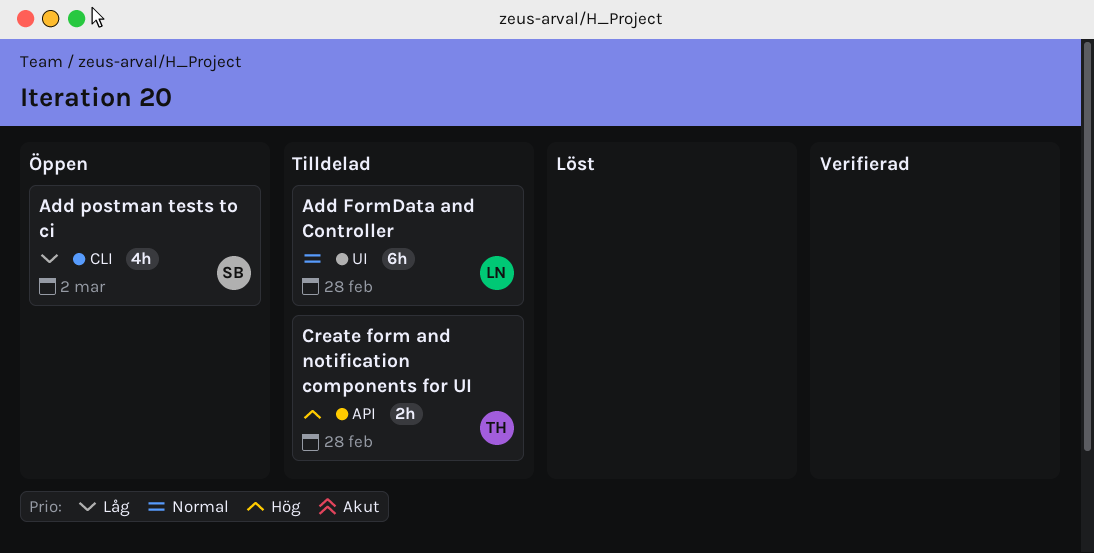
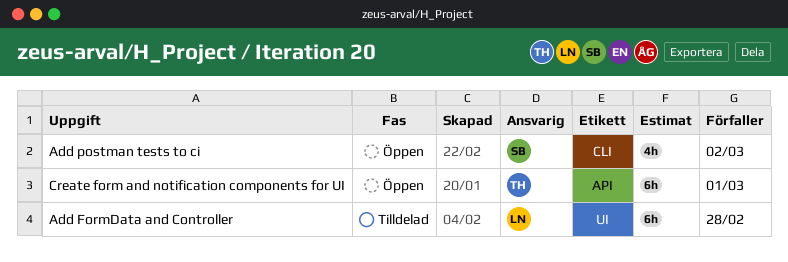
Create form and notification components for UI, status: Tilldelad -> Öppen
Create form and notification components for UI, estimate: 2h -> 6h
Create form and notification components for UI, due: Feb 28 -> Mar 1

